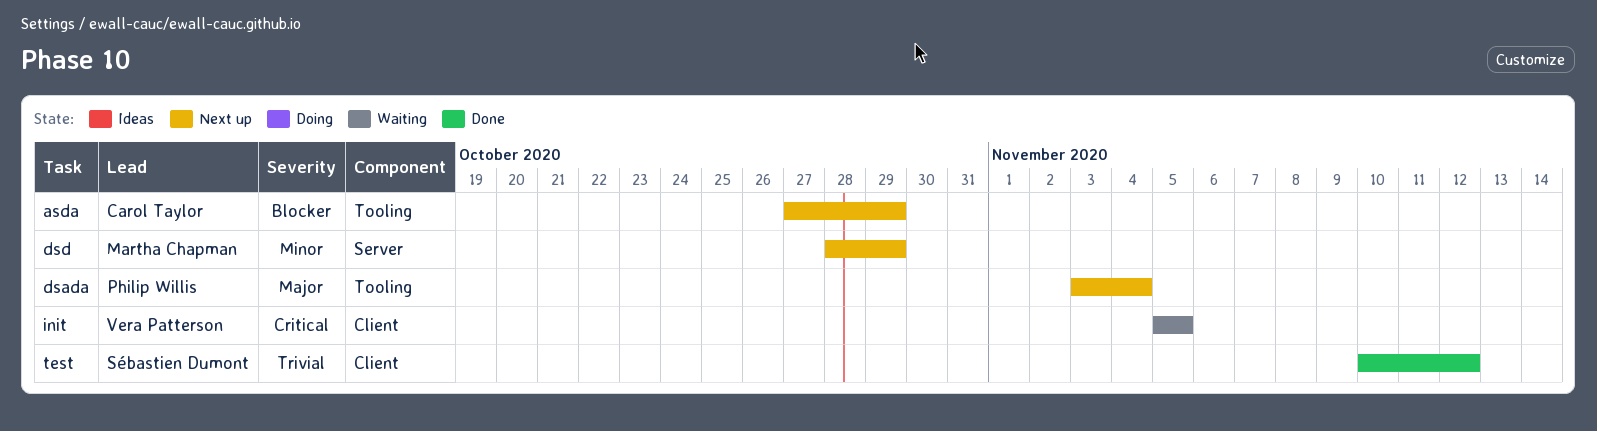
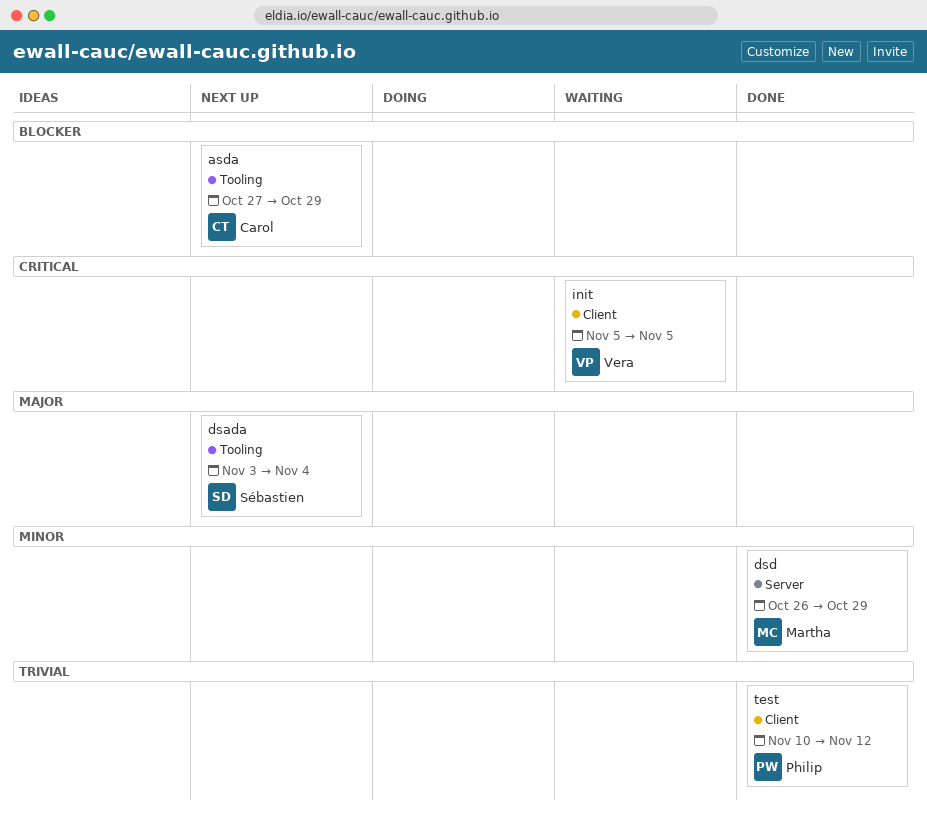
dsada, owner: Philip Willis -> Sébastien Dumont
dsd, status: Next up -> Done
dsd, start: Oct 28 -> Oct 26
test, owner: Sébastien Dumont -> Philip Willis

